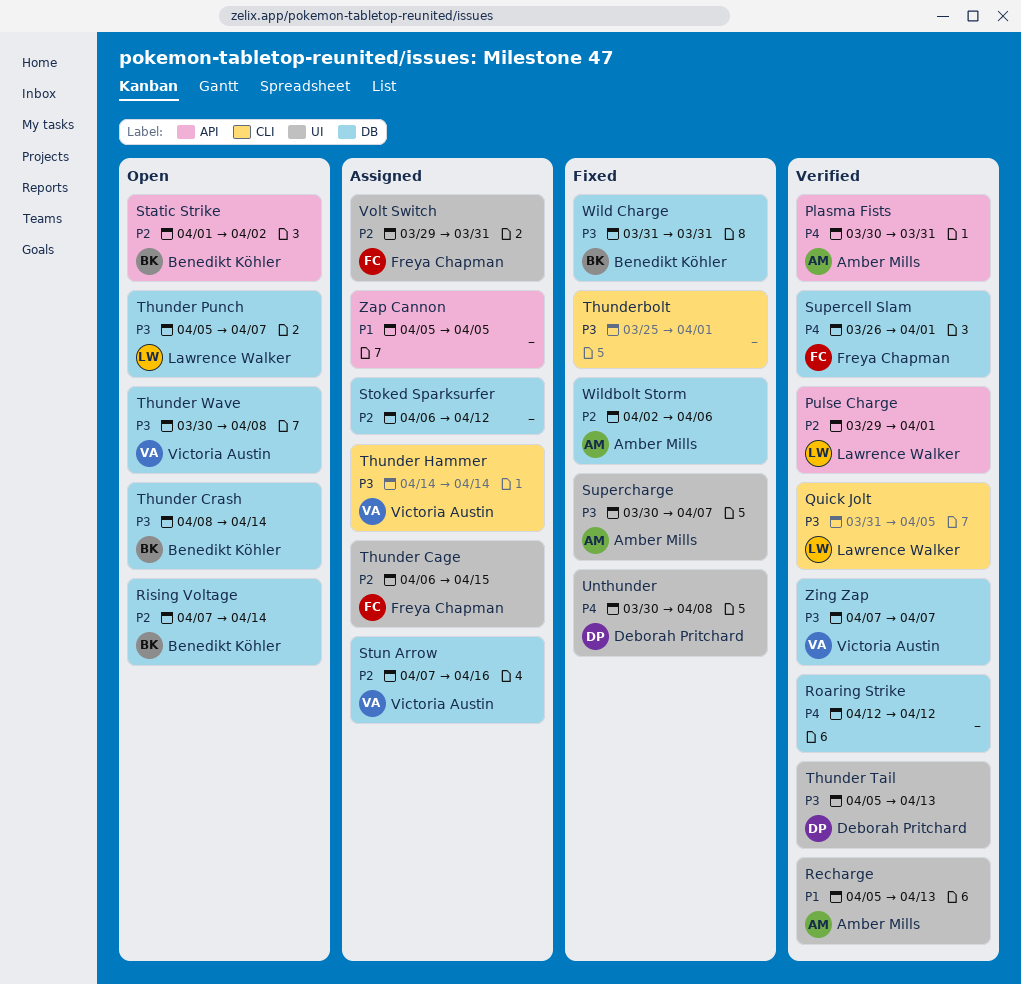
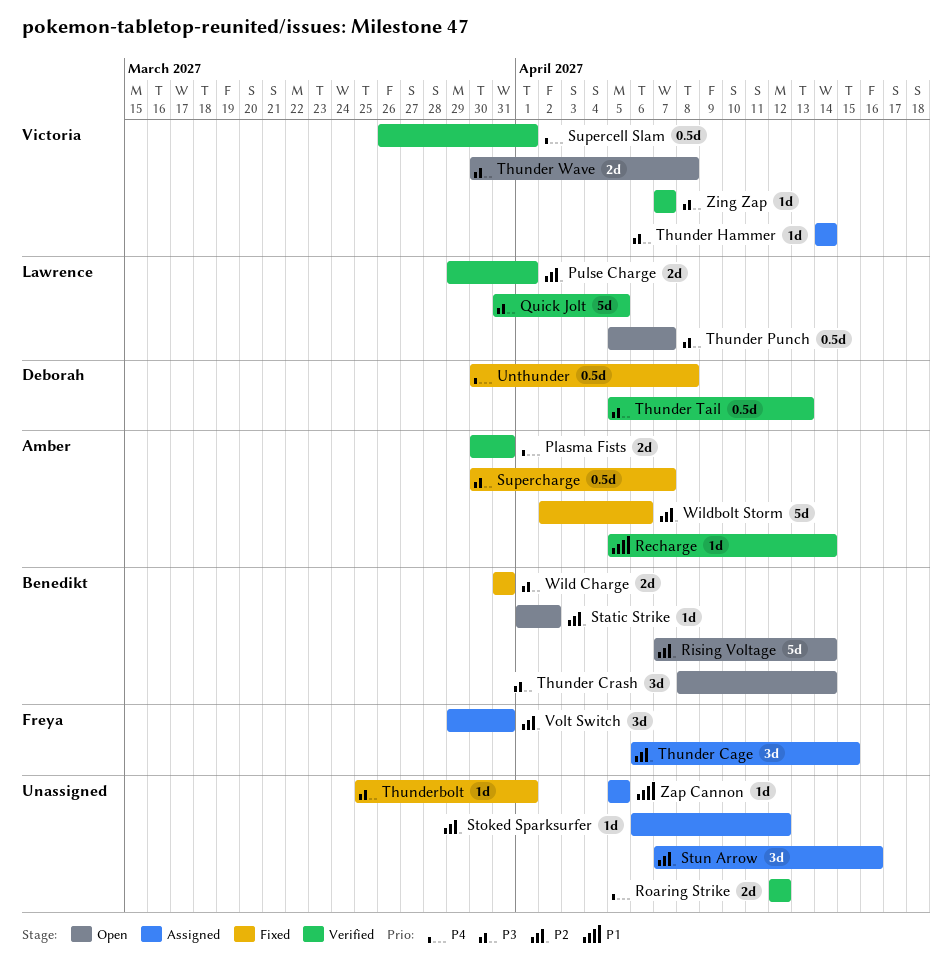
Recharge, due: Apr 13 -> Apr 14
Stun Arrow, owner: Victoria Austin -> none
Supercell Slam, owner: Freya Chapman -> Victoria Austin

